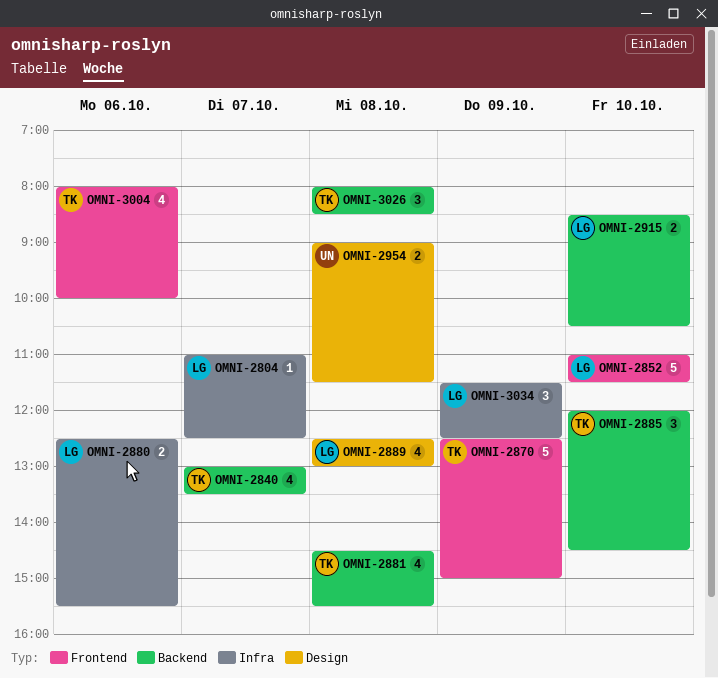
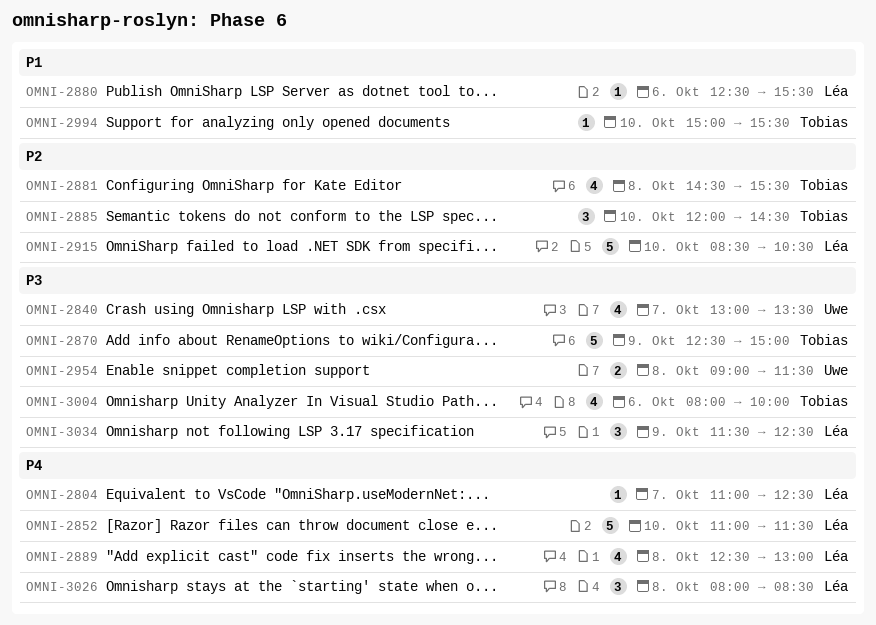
OMNI-2840, owner: Tobias -> Uwe
OMNI-2880, estimate: 2 -> 1
OMNI-2915, estimate: 2 -> 5
OMNI-2994: none -> present
OMNI-3026, owner: Tobias -> Léa

